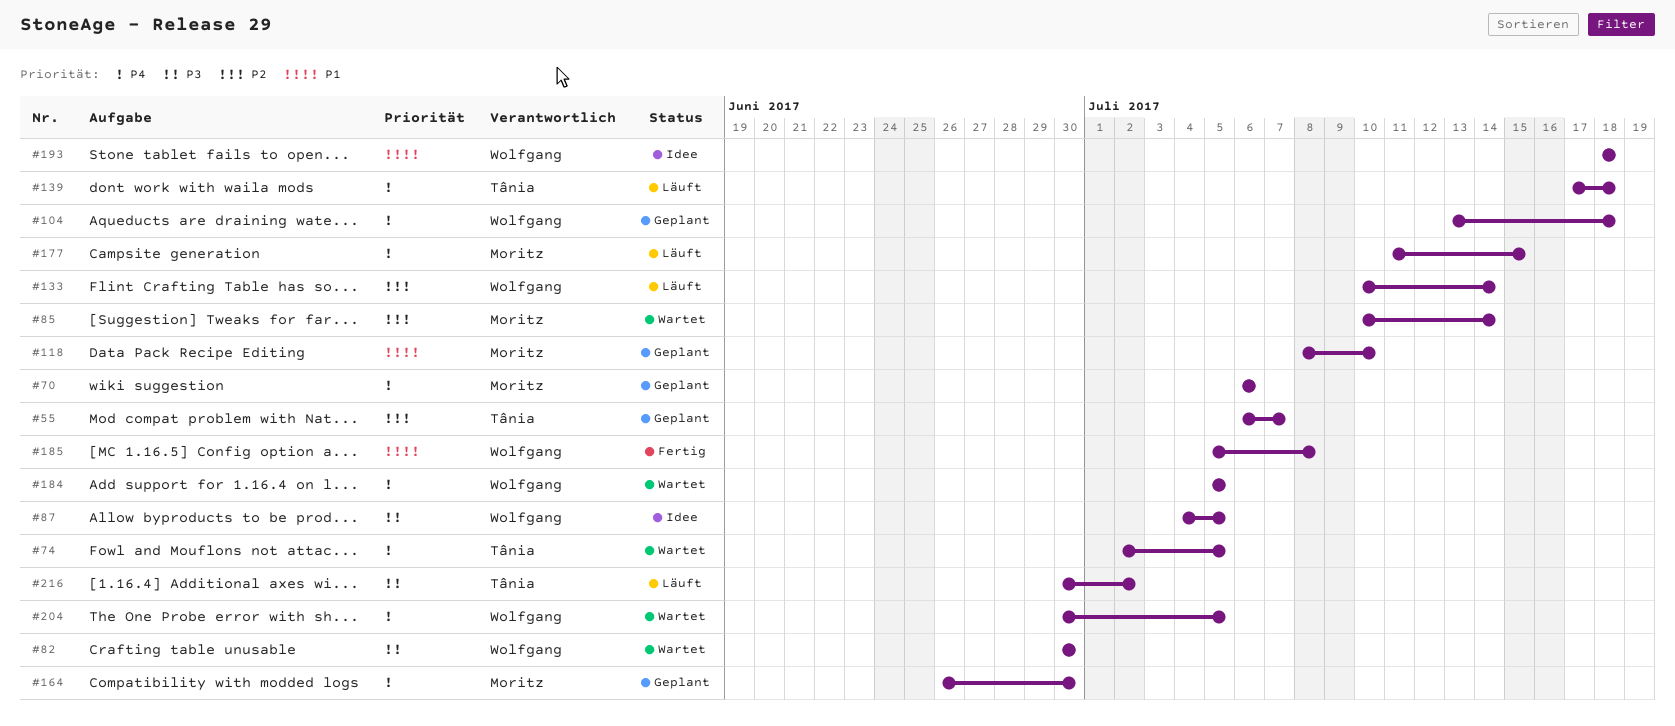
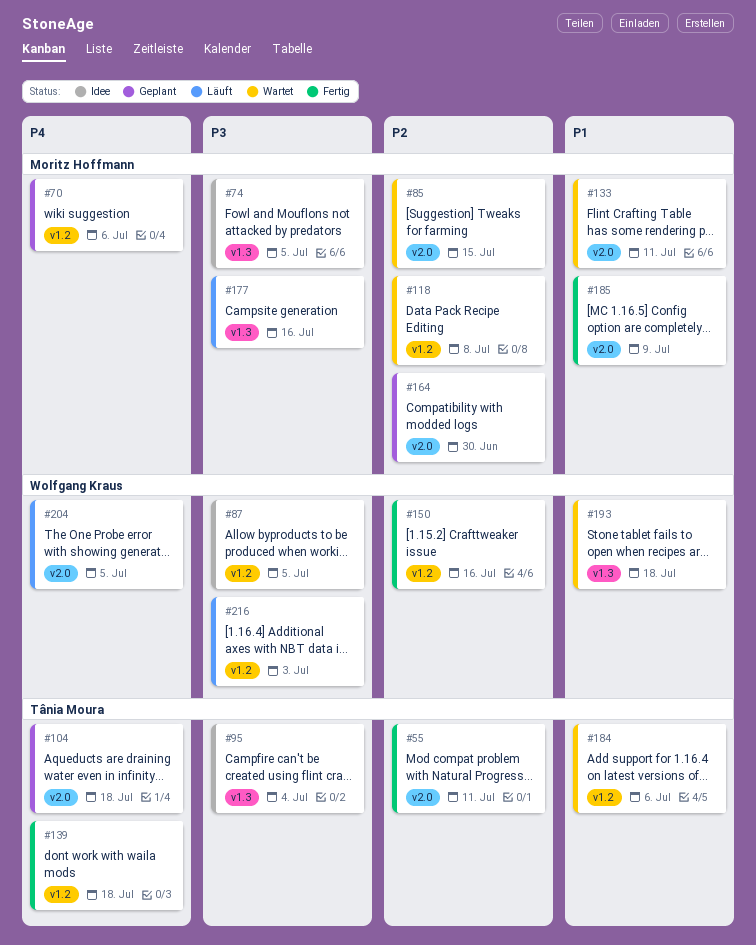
#55, status: Geplant -> Fertig
#55, due: Jul 7 -> Jul 11
#74, status: Wartet -> Idee
#74, owner: Tânia Moura -> Moritz Hoffmann
#74, priority: P4 -> P3
#82: present -> none
#85, due: Jul 14 -> Jul 15
#95: none -> present
#104, owner: Wolfgang Kraus -> Tânia Moura
#118, status: Geplant -> Wartet
#118, priority: P1 -> P2
#118, due: Jul 10 -> Jul 8
#133, status: Läuft -> Wartet
#133, owner: Wolfgang Kraus -> Moritz Hoffmann
#133, priority: P2 -> P1
#133, due: Jul 14 -> Jul 11
#139, status: Läuft -> Fertig
#150: none -> present
#164, priority: P4 -> P2
#177, priority: P4 -> P3
#177, due: Jul 15 -> Jul 16
#184, owner: Wolfgang Kraus -> Tânia Moura
#184, priority: P4 -> P1
#184, due: Jul 5 -> Jul 6
#185, owner: Wolfgang Kraus -> Moritz Hoffmann
#185, due: Jul 8 -> Jul 9
#193, status: Idee -> Wartet
#204, status: Wartet -> Läuft
#216, owner: Tânia Moura -> Wolfgang Kraus
#216, due: Jul 2 -> Jul 3

